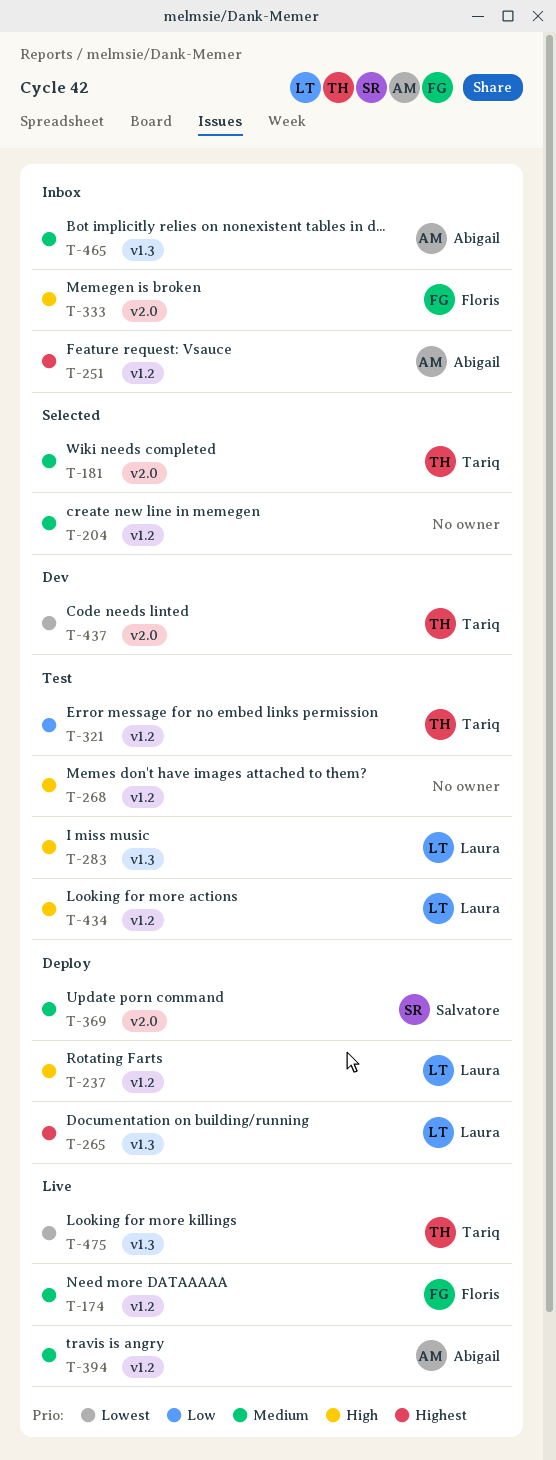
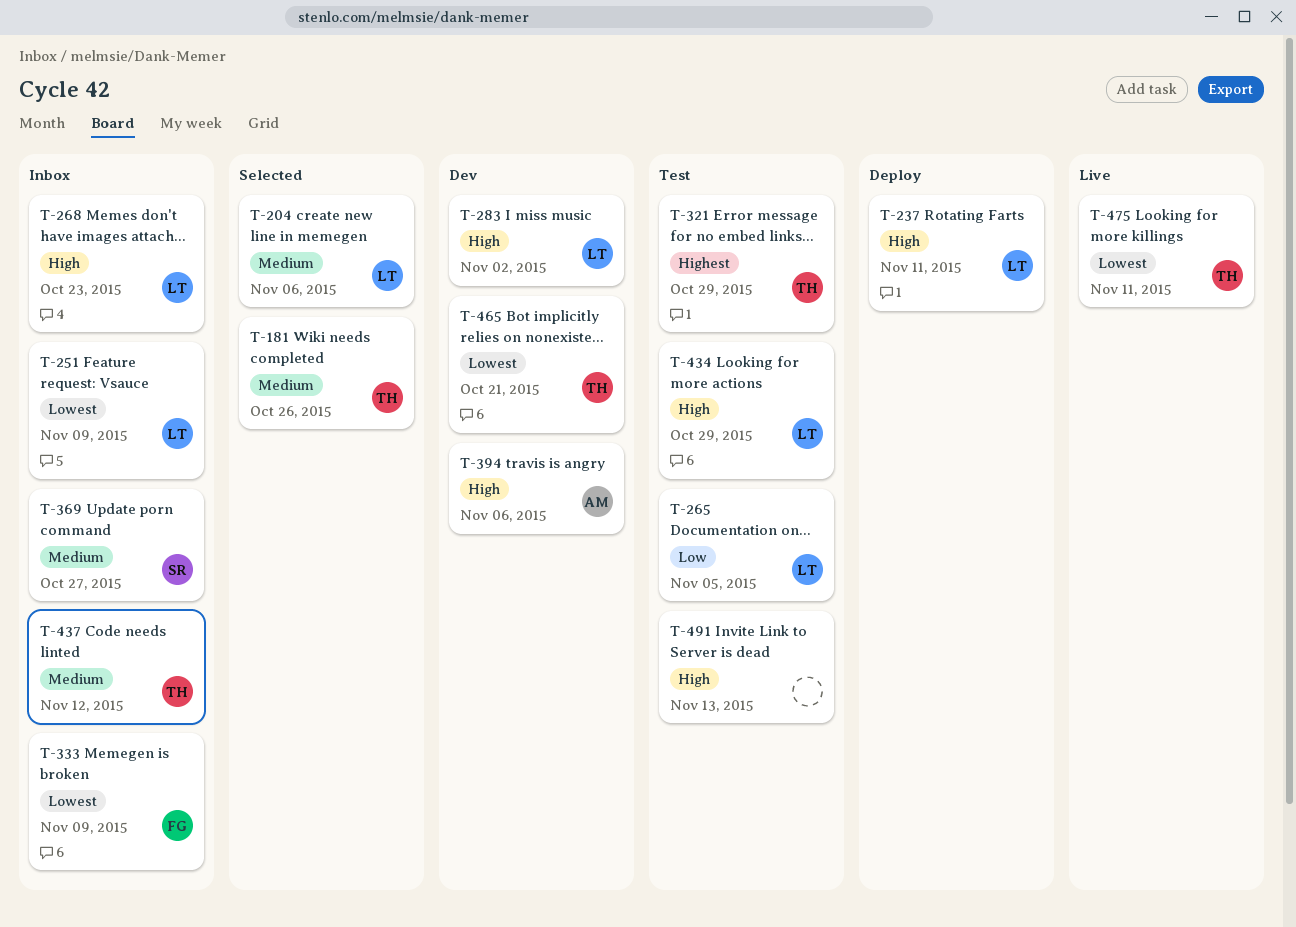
T-174: present -> none
T-204, owner: none -> Laura
T-251, owner: Abigail -> Laura
T-251, priority: Highest -> Lowest
T-265, status: Deploy -> Test
T-265, priority: Highest -> Low
T-268, status: Test -> Inbox
T-268, owner: none -> Laura
T-283, status: Test -> Dev
T-321, priority: Low -> Highest
T-333, priority: High -> Lowest
T-369, status: Deploy -> Inbox
T-394, status: Live -> Dev
T-394, priority: Medium -> High
T-437, status: Dev -> Inbox
T-437, priority: Lowest -> Medium
T-465, status: Inbox -> Dev
T-465, owner: Abigail -> Tariq
T-465, priority: Medium -> Lowest
T-491: none -> present

